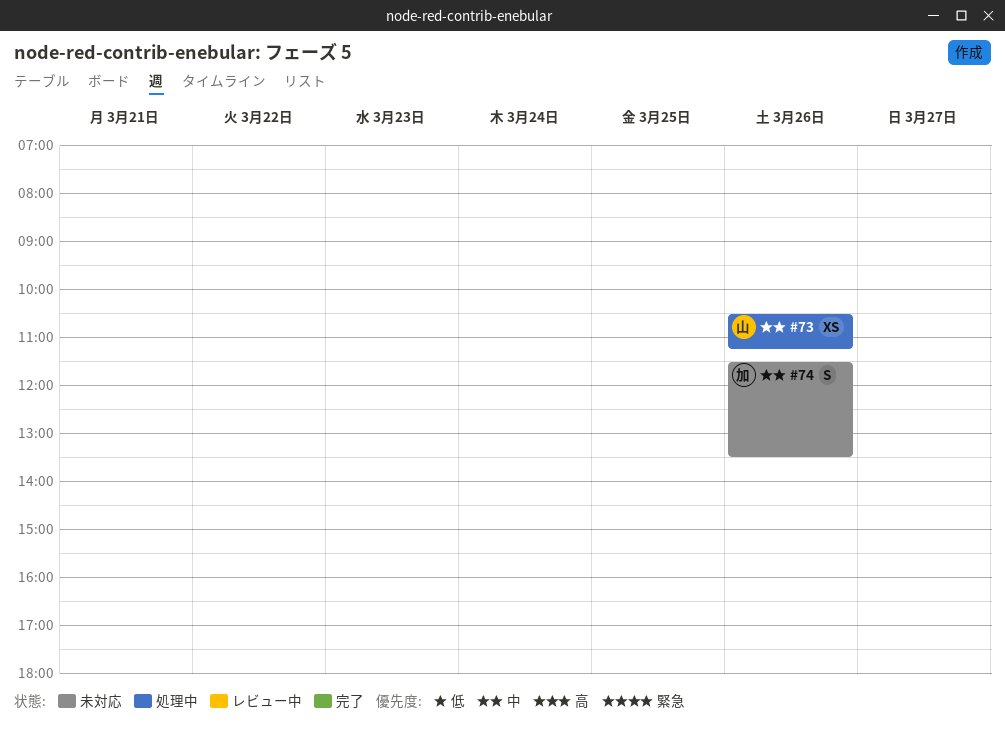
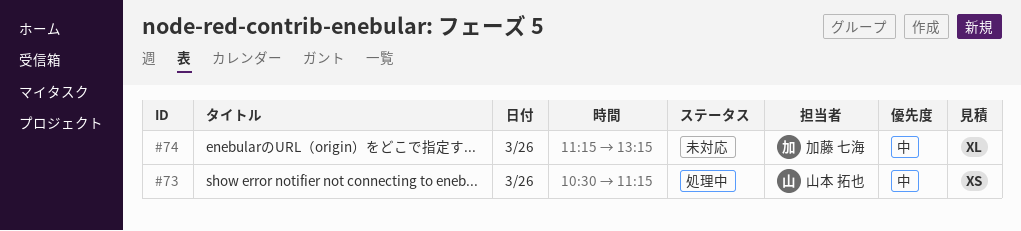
#74, estimate: S -> XL
#74, begins: 11:30 -> 11:15
#74, ends: 13:30 -> 13:15

